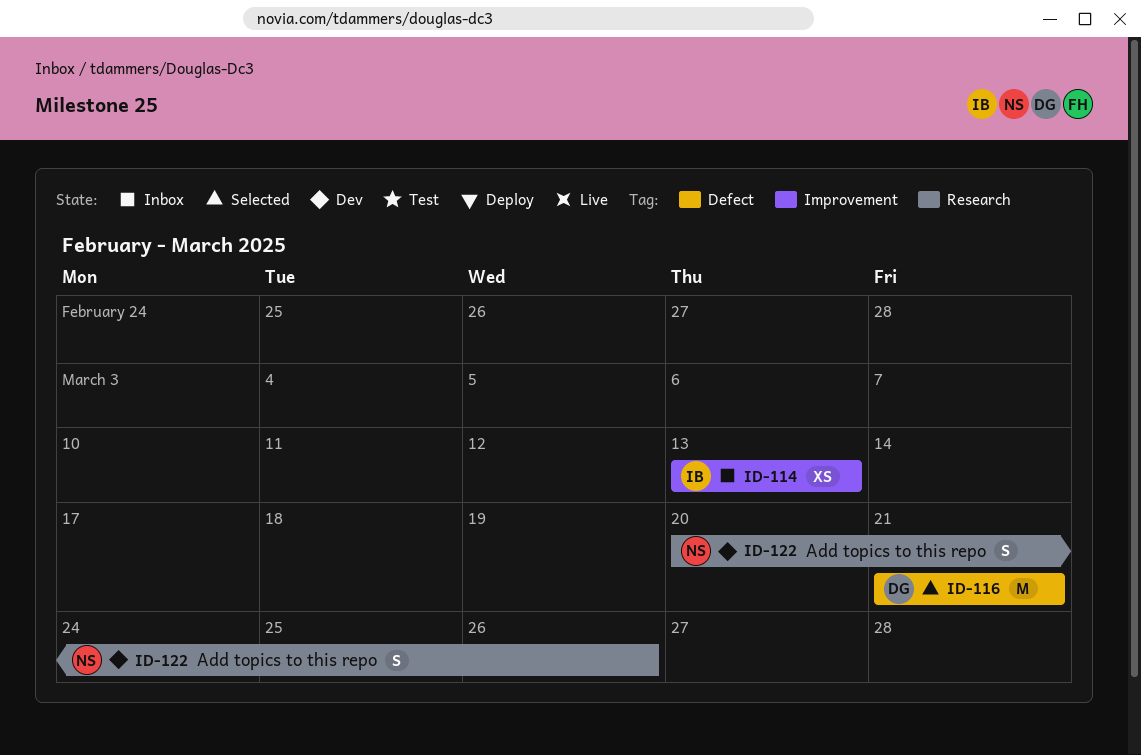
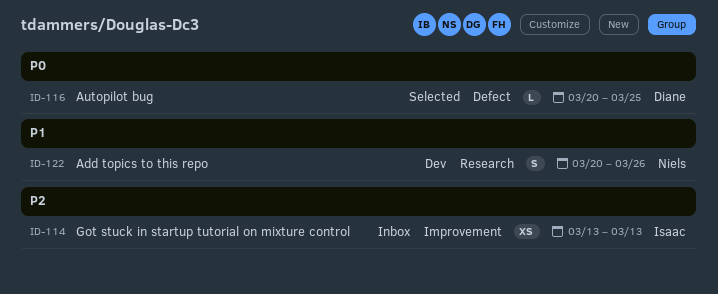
ID-116, estimate: M -> L
ID-116, start: Mar 21 -> Mar 20
ID-116, due: Mar 21 -> Mar 25

